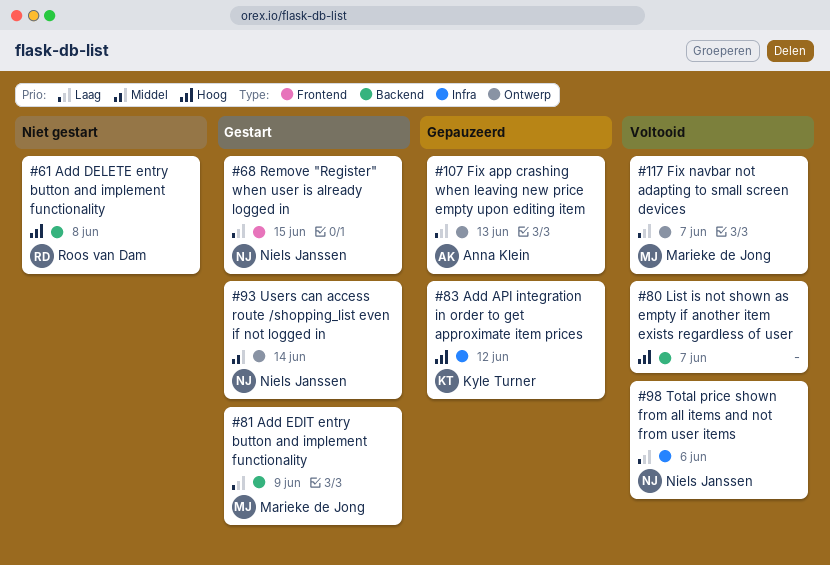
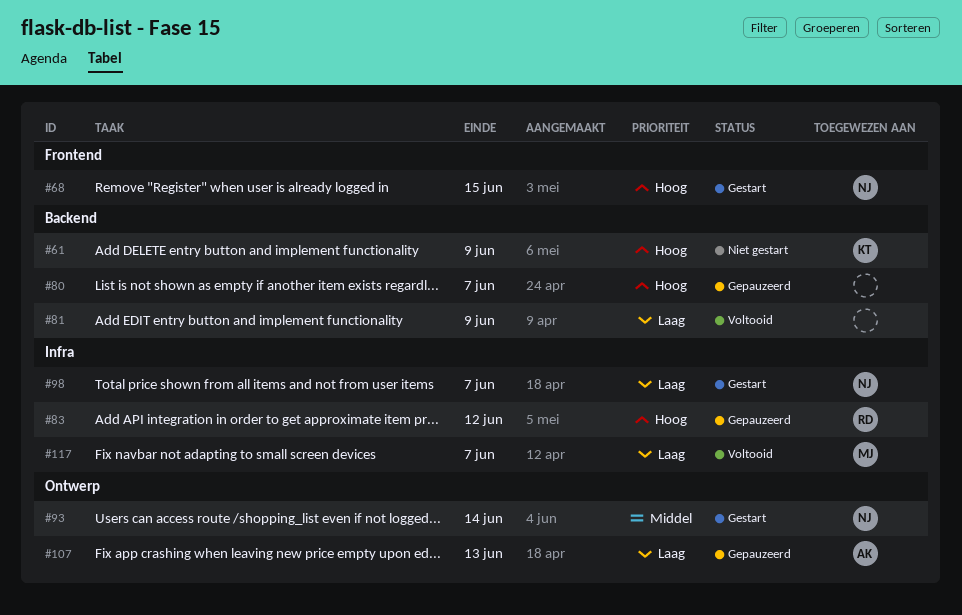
#61, owner: Roos van Dam -> Kyle Turner
#61, due: Jun 8 -> Jun 9
#68, priority: Laag -> Hoog
#80, status: Voltooid -> Gepauzeerd
#81, status: Gestart -> Voltooid
#81, owner: Marieke de Jong -> none
#83, owner: Kyle Turner -> Roos van Dam
#98, status: Voltooid -> Gestart
#98, due: Jun 6 -> Jun 7
#117, label: Ontwerp -> Infra

